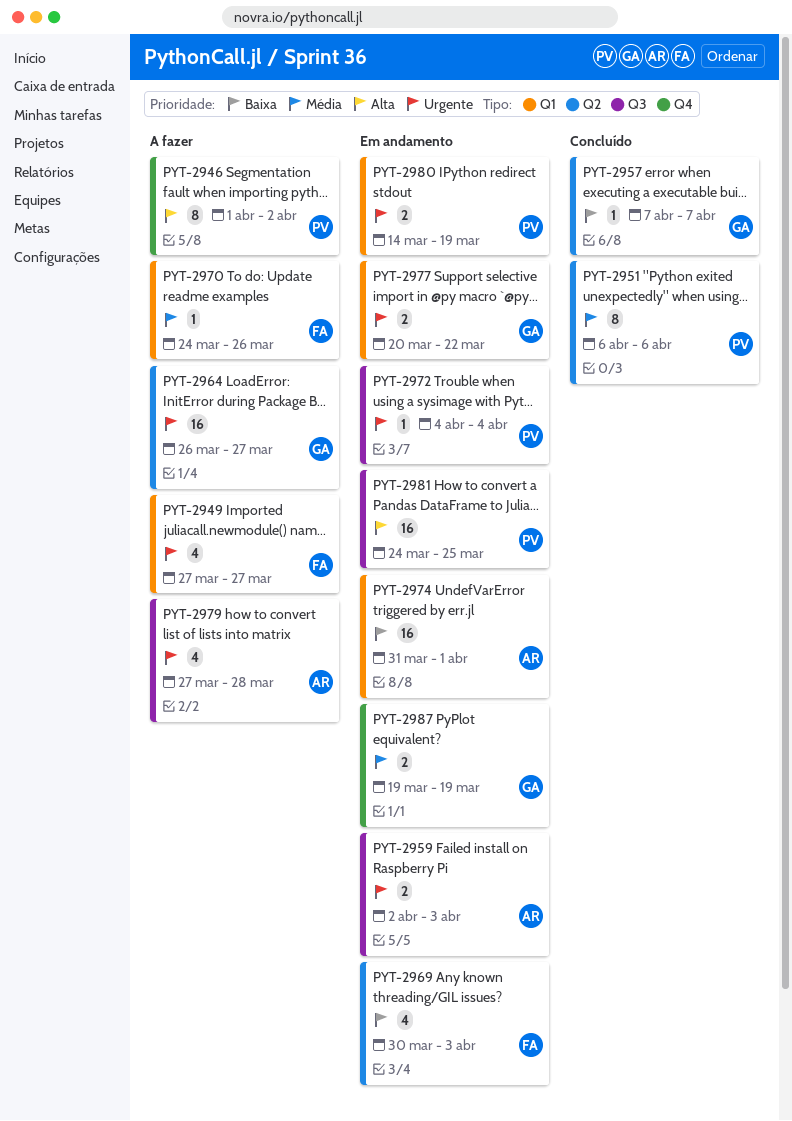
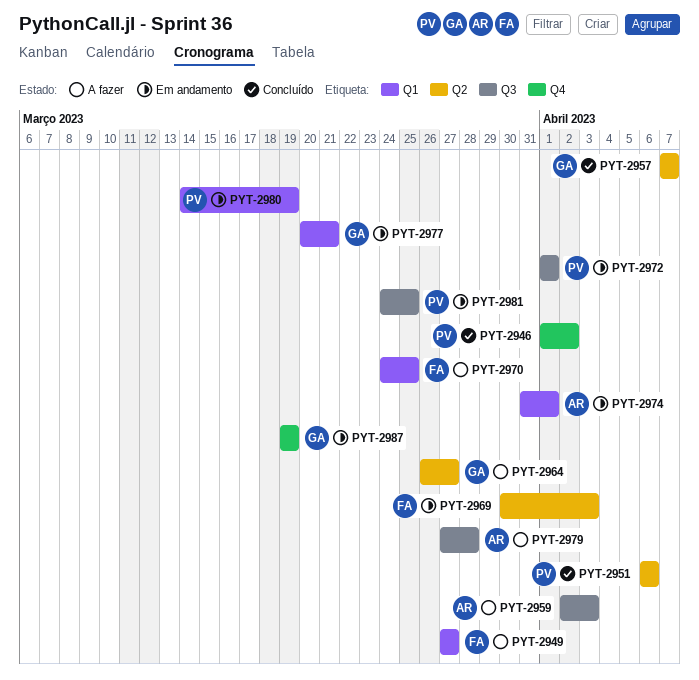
PYT-2946, status: A fazer -> Concluído
PYT-2959, status: Em andamento -> A fazer
PYT-2970, due: Mar 26 -> Mar 25
PYT-2972, start: Apr 4 -> Apr 1
PYT-2972, due: Apr 4 -> Apr 1
PYT-2977, due: Mar 22 -> Mar 21

